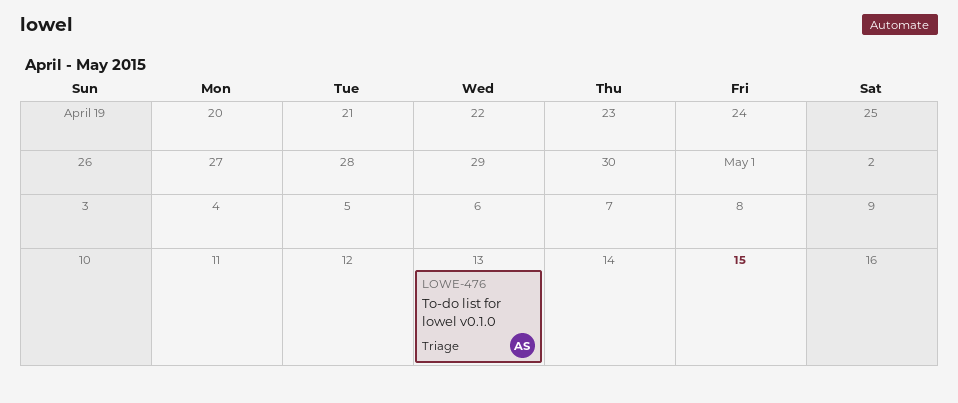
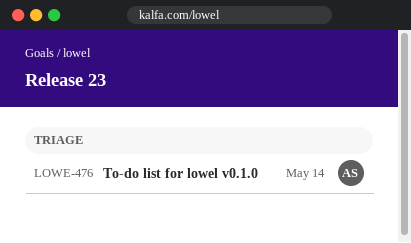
LOWE-476, due: May 13 -> May 14

